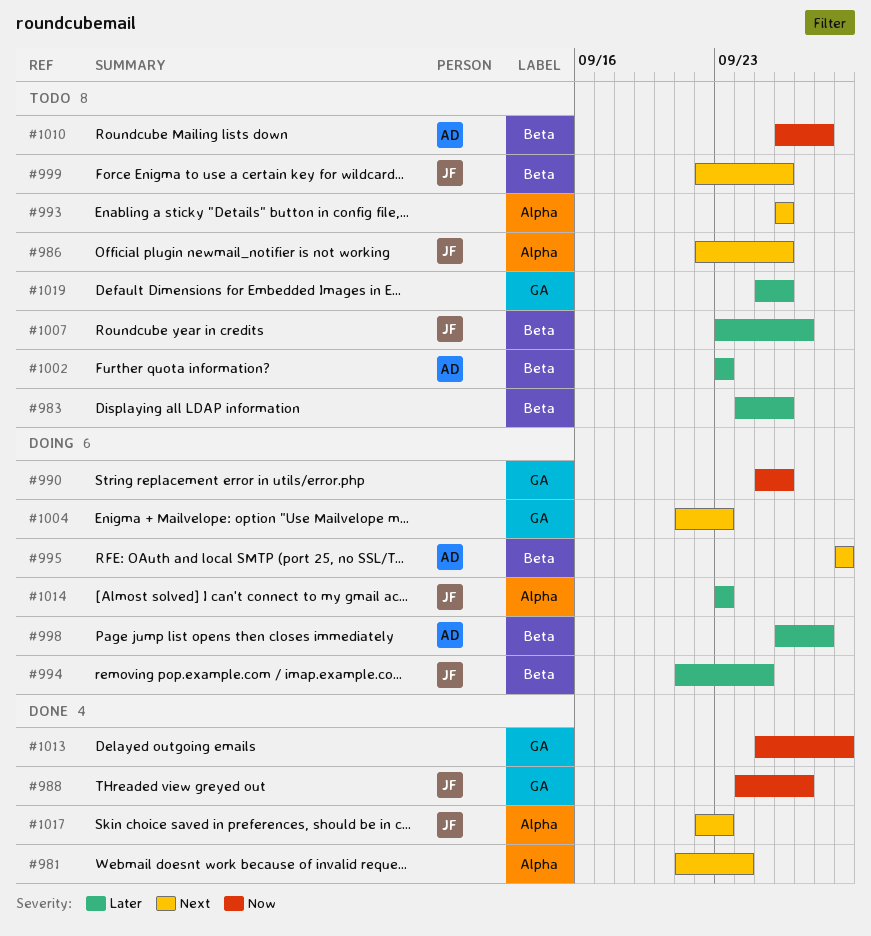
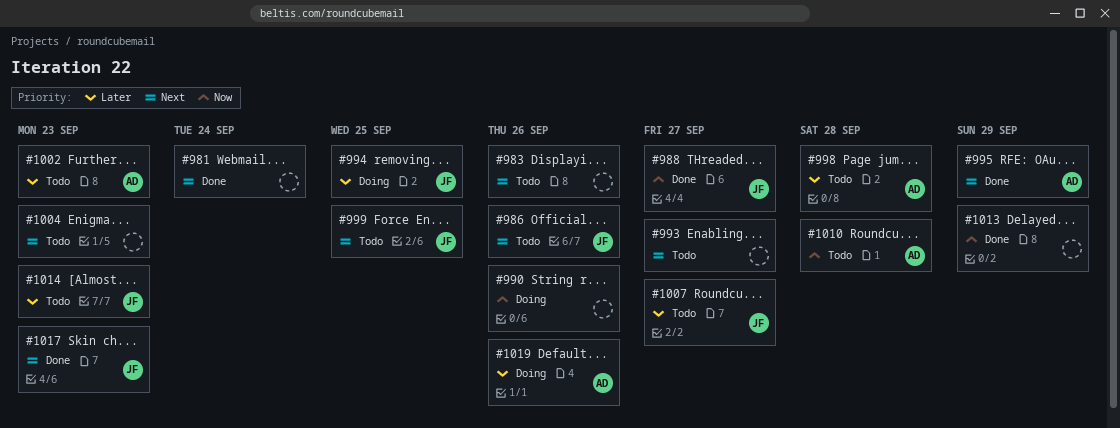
#983, priority: Later -> Next
#993, due: Sep 26 -> Sep 27
#995, status: Doing -> Done
#998, status: Doing -> Todo
#999, due: Sep 26 -> Sep 25
#1004, status: Doing -> Todo
#1014, status: Doing -> Todo
#1019, status: Todo -> Doing
#1019, owner: none -> AD

